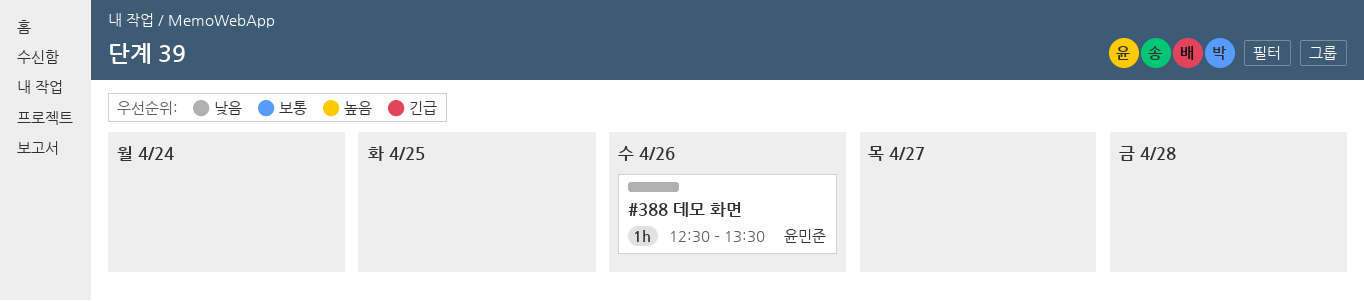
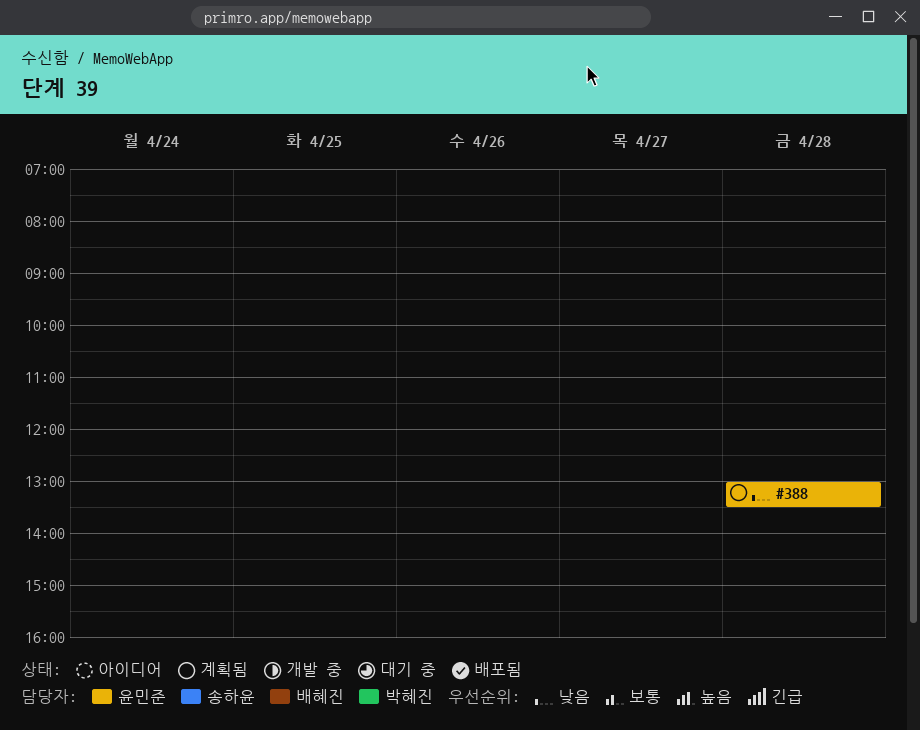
#388, day: Apr 26 -> Apr 28
#388, begins: 12:30 -> 13:00

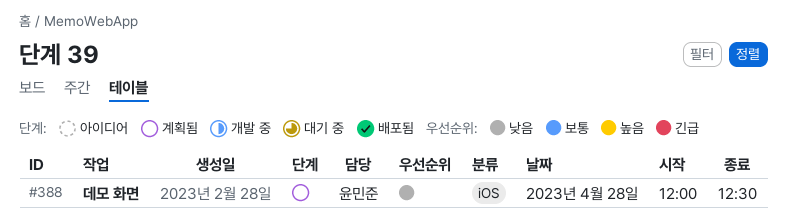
#388, begins: 13:00 -> 12:00
#388, ends: 13:30 -> 12:30

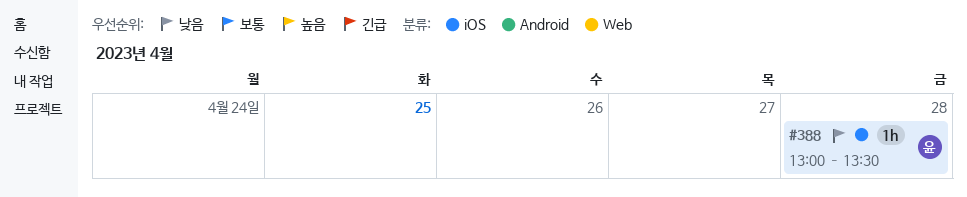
#388, begins: 12:00 -> 13:00
#388, ends: 12:30 -> 13:30

